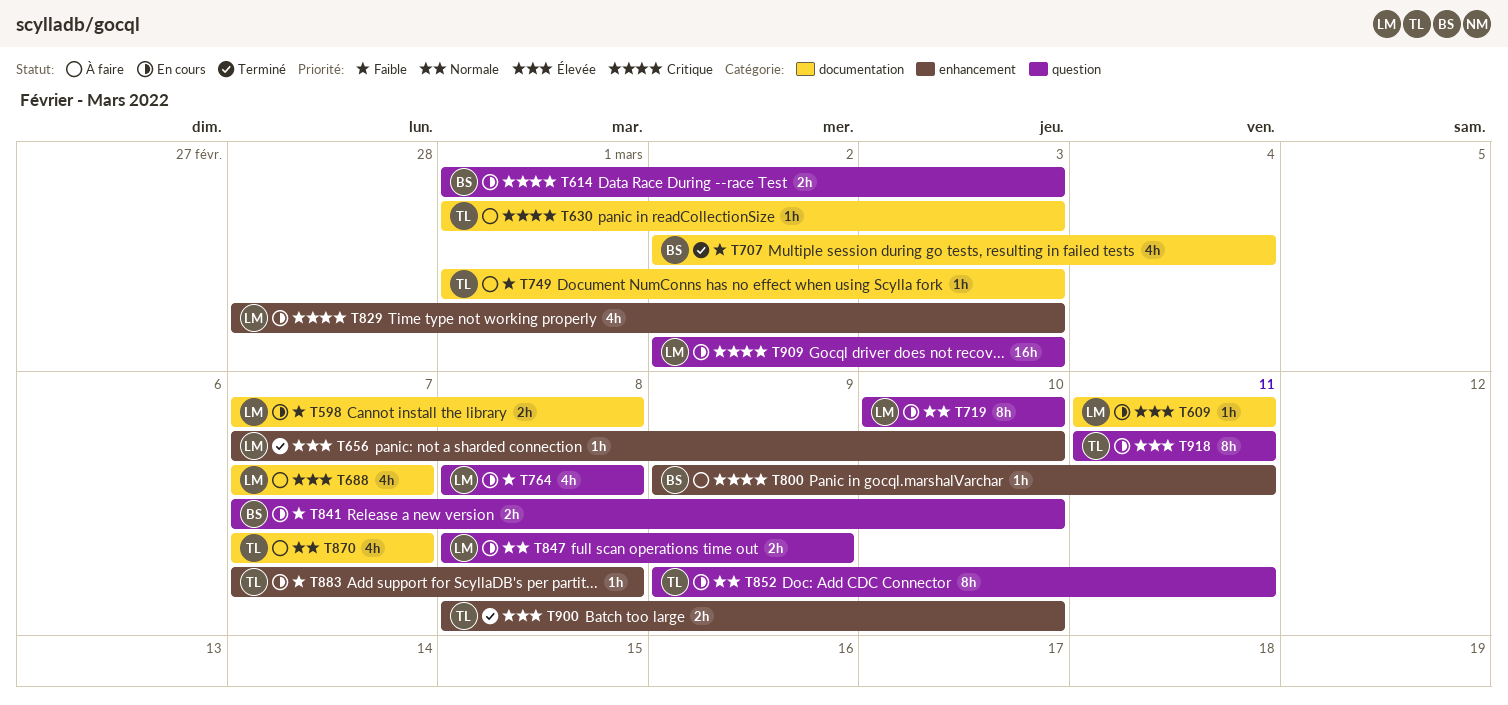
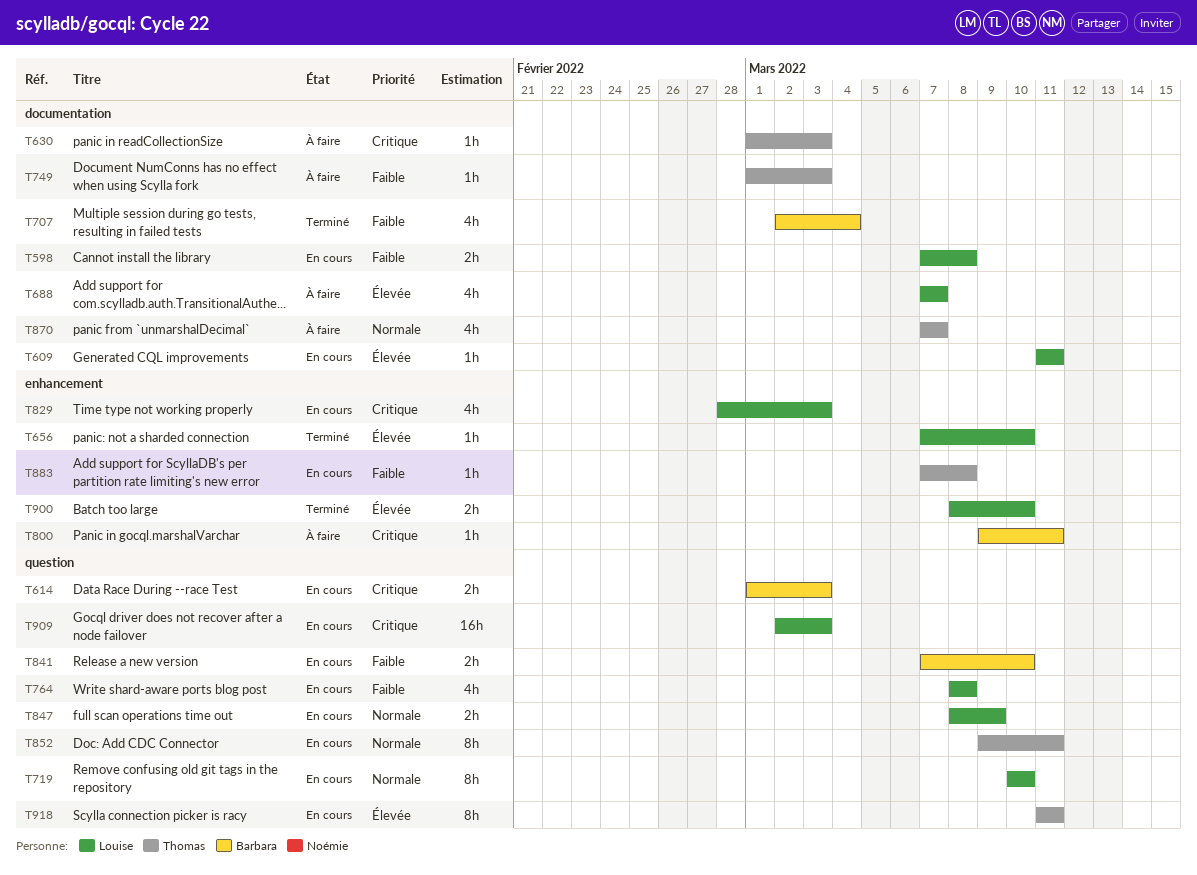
T900, owner: Thomas -> Louise

